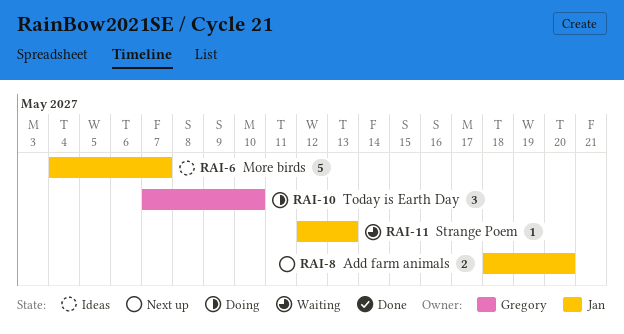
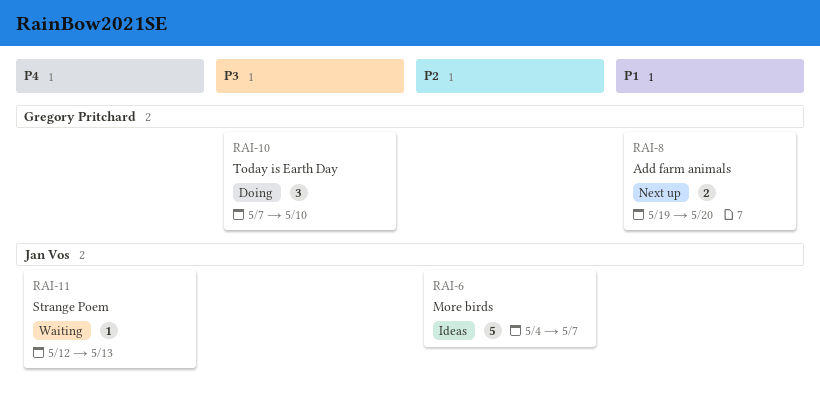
RAI-8, owner: Jan Vos -> Gregory Pritchard
RAI-8, start: May 18 -> May 19

